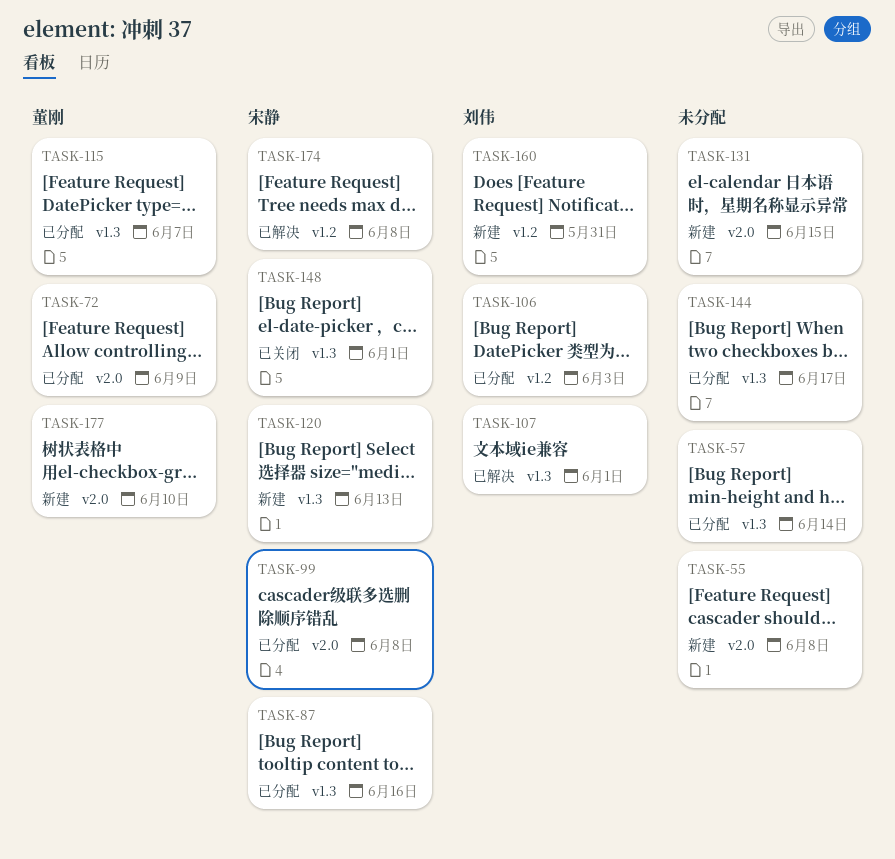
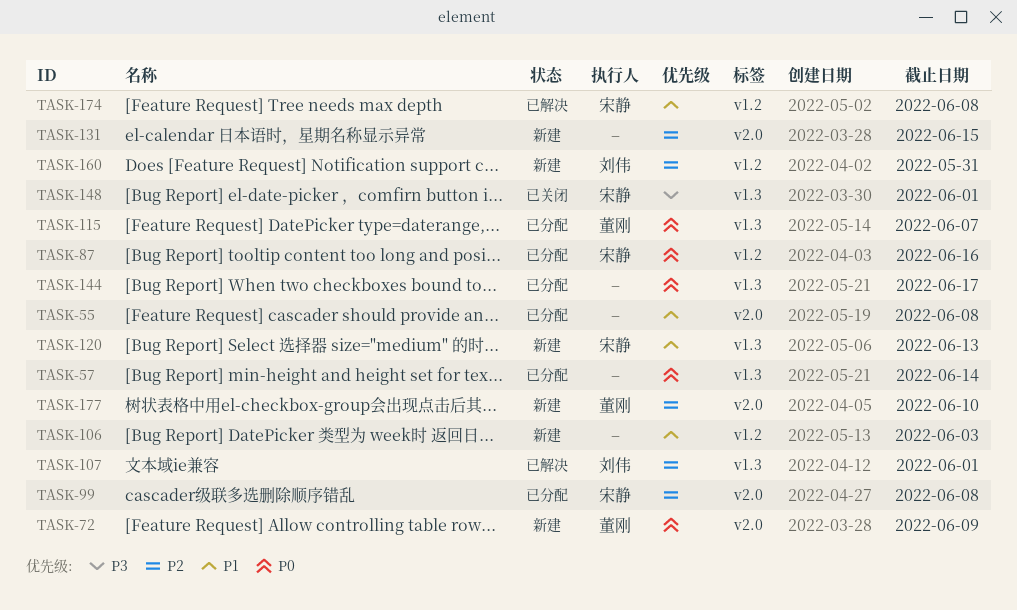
TASK-55, status: 新建 -> 已分配
TASK-72, status: 已分配 -> 新建
TASK-87, label: v1.3 -> v1.2
TASK-106, status: 已分配 -> 新建
TASK-106, owner: 刘伟 -> none

